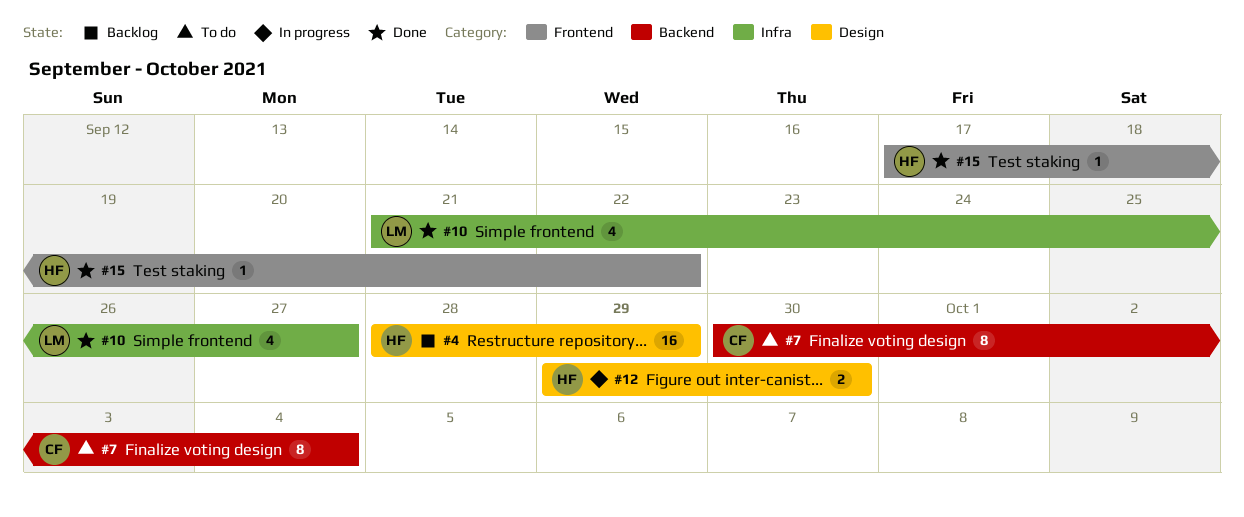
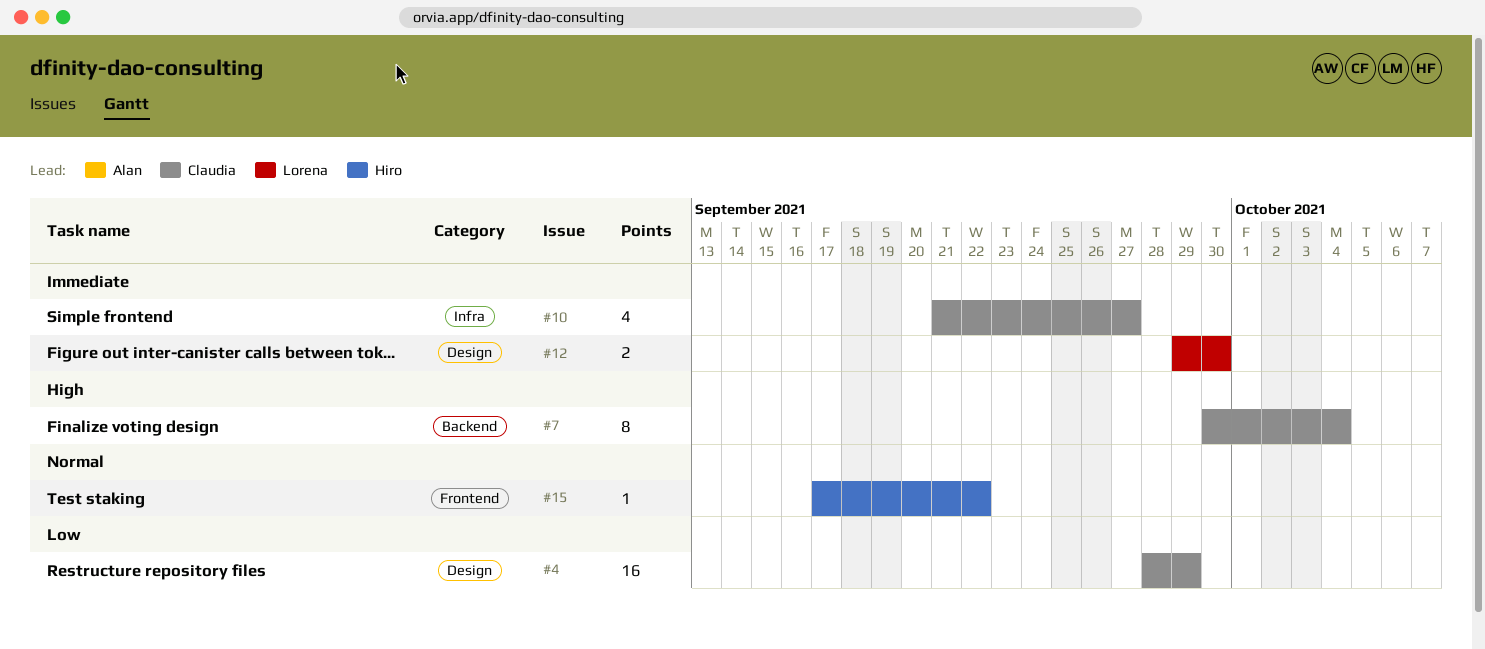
#4, owner: Hiro -> Claudia
#10, owner: Lorena -> Claudia
#12, owner: Hiro -> Lorena

